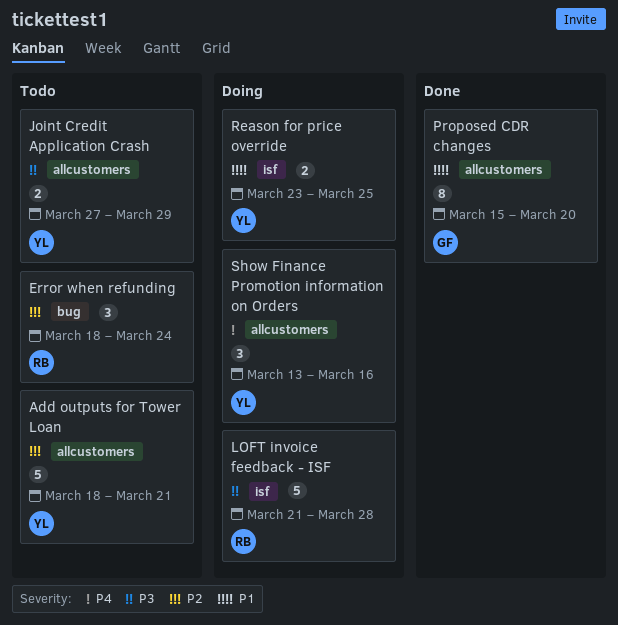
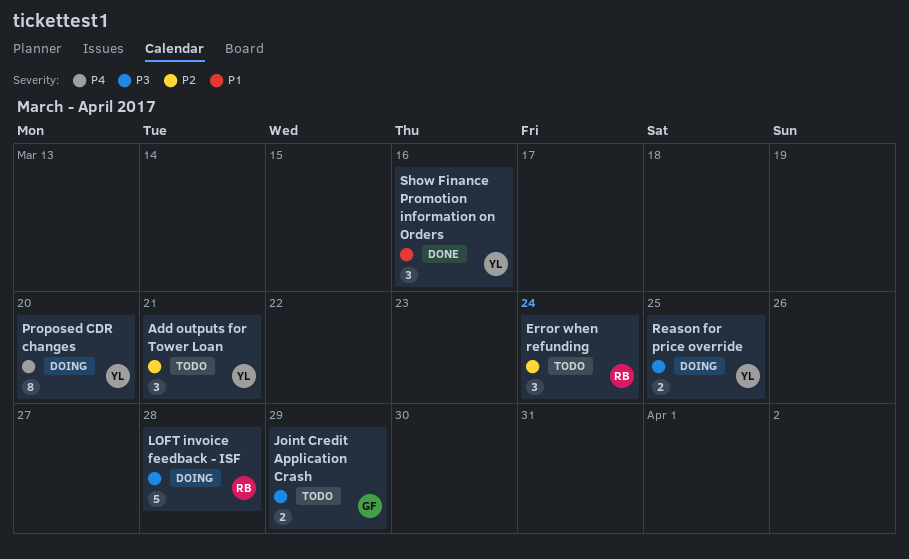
Add outputs for Tower Loan, estimate: 5 -> 3
Joint Credit Application Crash, owner: YL -> GF
Proposed CDR changes, status: Done -> Doing
Proposed CDR changes, owner: GF -> YL
Proposed CDR changes, priority: P1 -> P4
Reason for price override, priority: P1 -> P3
Show Finance Promotion information on Orders, status: Doing -> Done
Show Finance Promotion information on Orders, priority: P4 -> P1

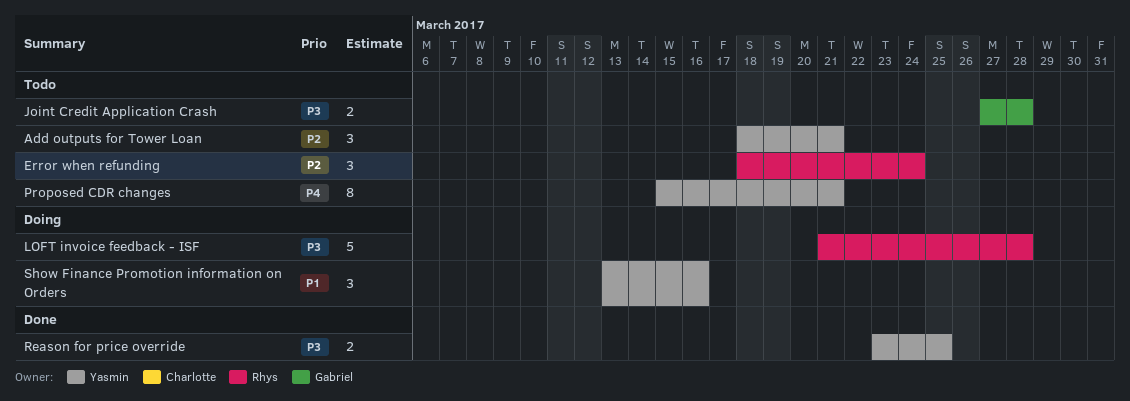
Joint Credit Application Crash, due: Mar 29 -> Mar 28
Proposed CDR changes, status: Doing -> Todo
Proposed CDR changes, due: Mar 20 -> Mar 21
Reason for price override, status: Doing -> Done
Show Finance Promotion information on Orders, status: Done -> Doing

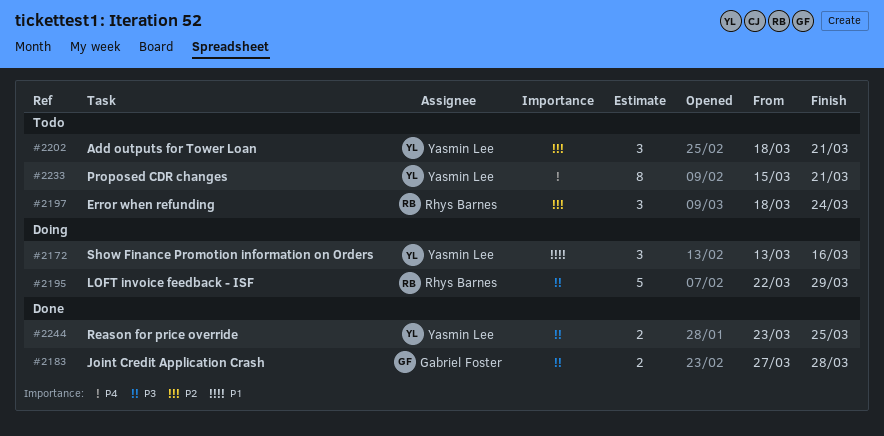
Joint Credit Application Crash, status: Todo -> Done
LOFT invoice feedback - ISF, start: Mar 21 -> Mar 22
LOFT invoice feedback - ISF, due: Mar 28 -> Mar 29

